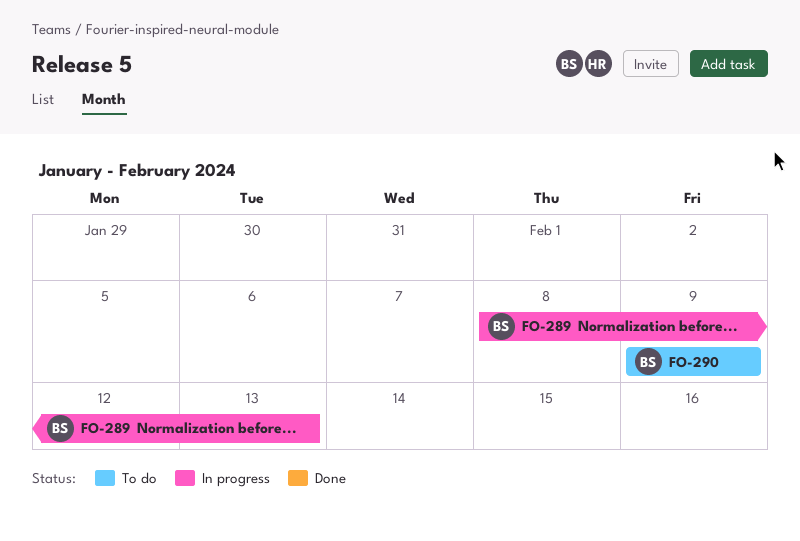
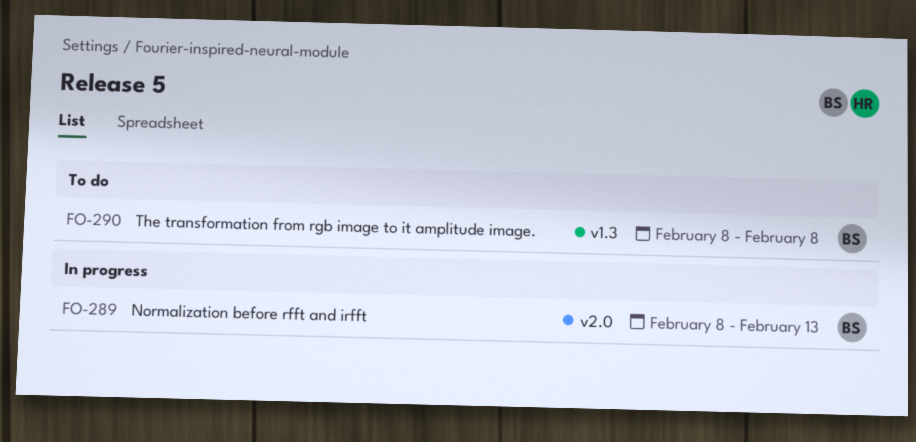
FO-290, start: Feb 9 -> Feb 8
FO-290, due: Feb 9 -> Feb 8

